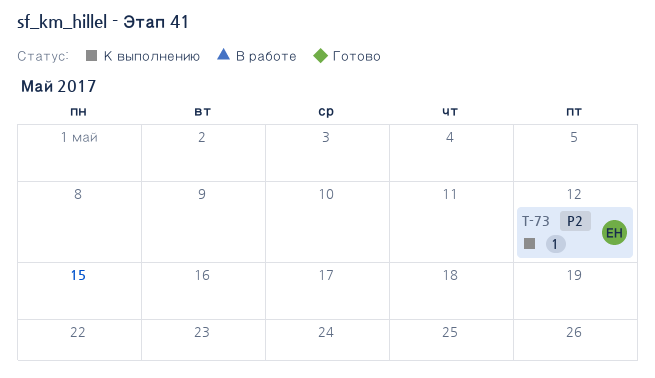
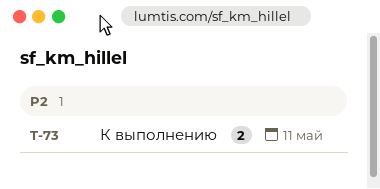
T-73, estimate: 1 -> 2
T-73, due: May 12 -> May 11

